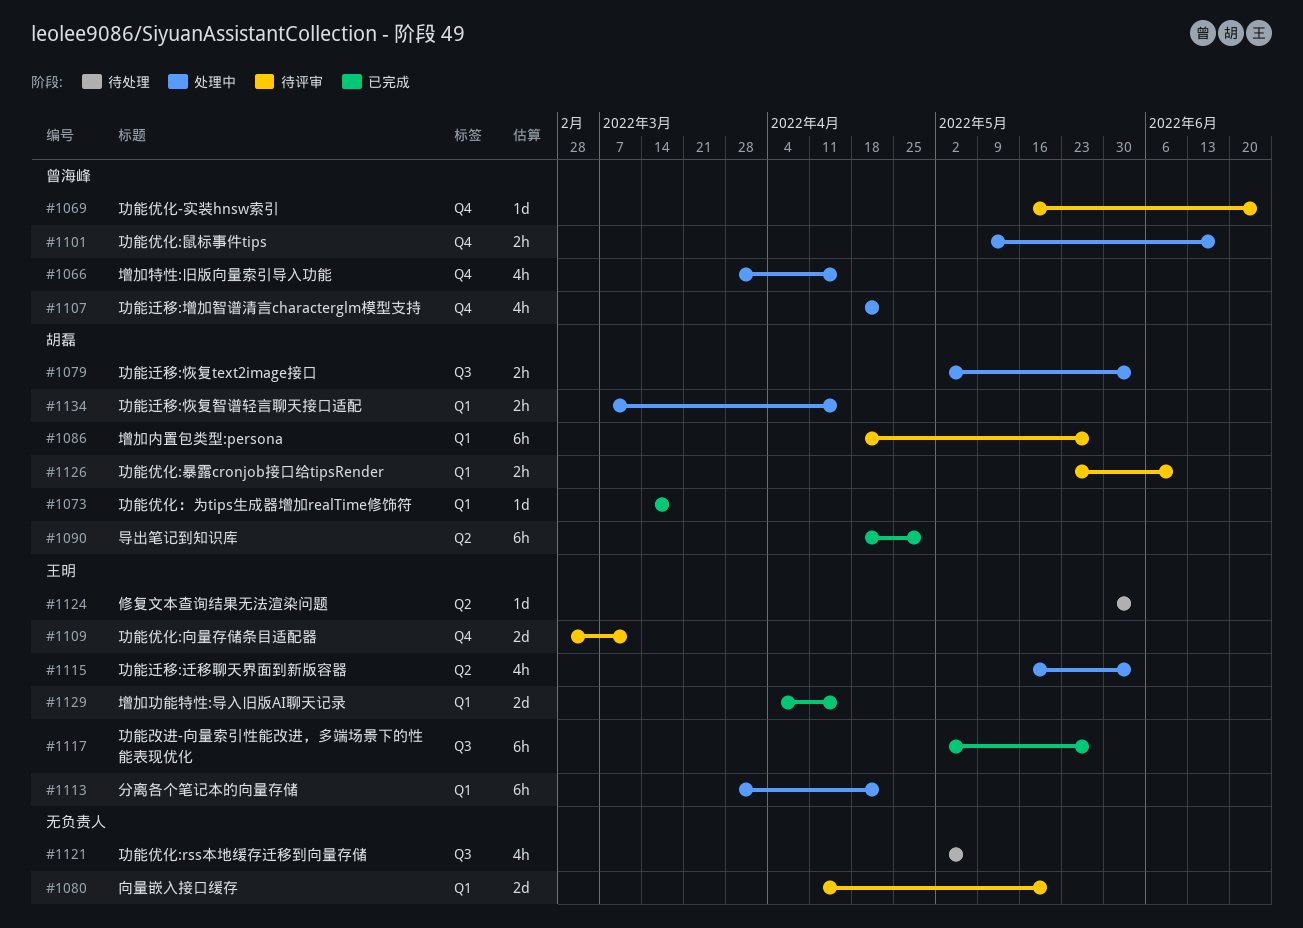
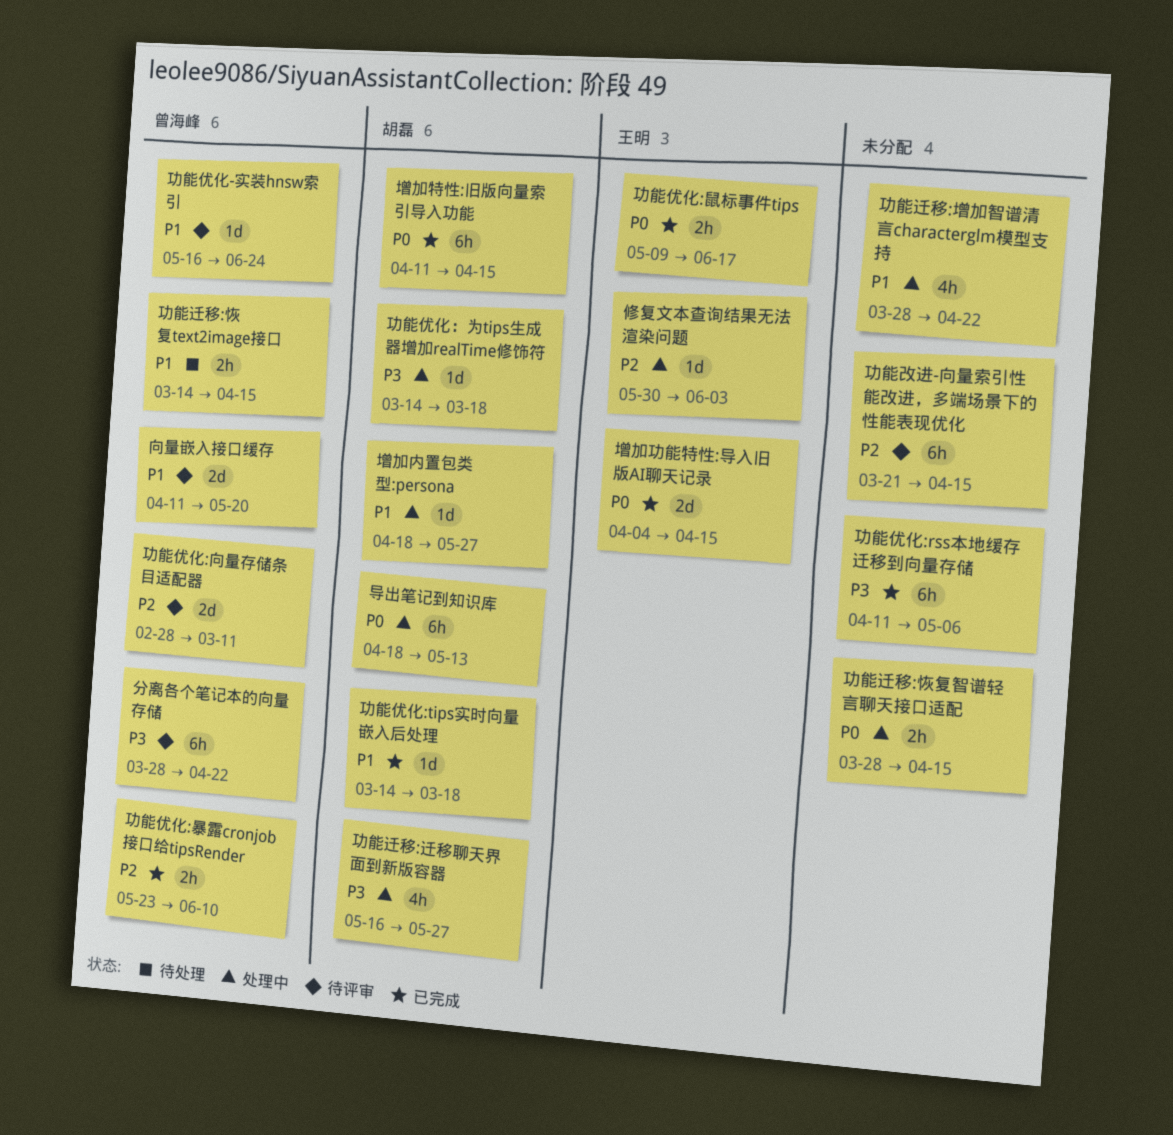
修复文本查询结果无法渲染问题, status: 待处理 -> 处理中
分离各个笔记本的向量存储, status: 处理中 -> 待评审
分离各个笔记本的向量存储, owner: 王明 -> 曾海峰
功能优化:rss本地缓存迁移到向量存储, status: 待处理 -> 已完成
功能优化:rss本地缓存迁移到向量存储, estimate: 4h -> 6h
功能优化:rss本地缓存迁移到向量存储, start: May 2 -> Apr 11
功能优化:tips实时向量嵌入后处理: none -> present
功能优化:向量存储条目适配器, owner: 王明 -> 曾海峰
功能优化:暴露cronjob接口给tipsRender, status: 待评审 -> 已完成
功能优化:暴露cronjob接口给tipsRender, owner: 胡磊 -> 曾海峰
功能优化:鼠标事件tips, status: 处理中 -> 已完成
功能优化:鼠标事件tips, owner: 曾海峰 -> 王明
功能优化：为tips生成器增加realTime修饰符, status: 已完成 -> 处理中
功能改进-向量索引性能改进，多端场景下的性能表现优化, status: 已完成 -> 待评审
功能改进-向量索引性能改进，多端场景下的性能表现优化, owner: 王明 -> none
功能改进-向量索引性能改进，多端场景下的性能表现优化, start: May 2 -> Mar 21
功能改进-向量索引性能改进，多端场景下的性能表现优化, due: May 27 -> Apr 15
功能迁移:增加智谱清言characterglm模型支持, owner: 曾海峰 -> none
功能迁移:增加智谱清言characterglm模型支持, start: Apr 18 -> Mar 28
功能迁移:恢复text2image接口, status: 处理中 -> 待处理
功能迁移:恢复text2image接口, owner: 胡磊 -> 曾海峰
功能迁移:恢复text2image接口, start: May 2 -> Mar 14
功能迁移:恢复text2image接口, due: Jun 3 -> Apr 15
功能迁移:恢复智谱轻言聊天接口适配, owner: 胡磊 -> none
功能迁移:恢复智谱轻言聊天接口适配, start: Mar 7 -> Mar 28
功能迁移:迁移聊天界面到新版容器, owner: 王明 -> 胡磊
功能迁移:迁移聊天界面到新版容器, due: Jun 3 -> May 27
向量嵌入接口缓存, owner: none -> 曾海峰
增加内置包类型:persona, status: 待评审 -> 处理中
增加内置包类型:persona, estimate: 6h -> 1d
增加特性:旧版向量索引导入功能, status: 处理中 -> 已完成
增加特性:旧版向量索引导入功能, owner: 曾海峰 -> 胡磊
增加特性:旧版向量索引导入功能, estimate: 4h -> 6h
增加特性:旧版向量索引导入功能, start: Mar 28 -> Apr 11
导出笔记到知识库, status: 已完成 -> 处理中
导出笔记到知识库, due: Apr 29 -> May 13

